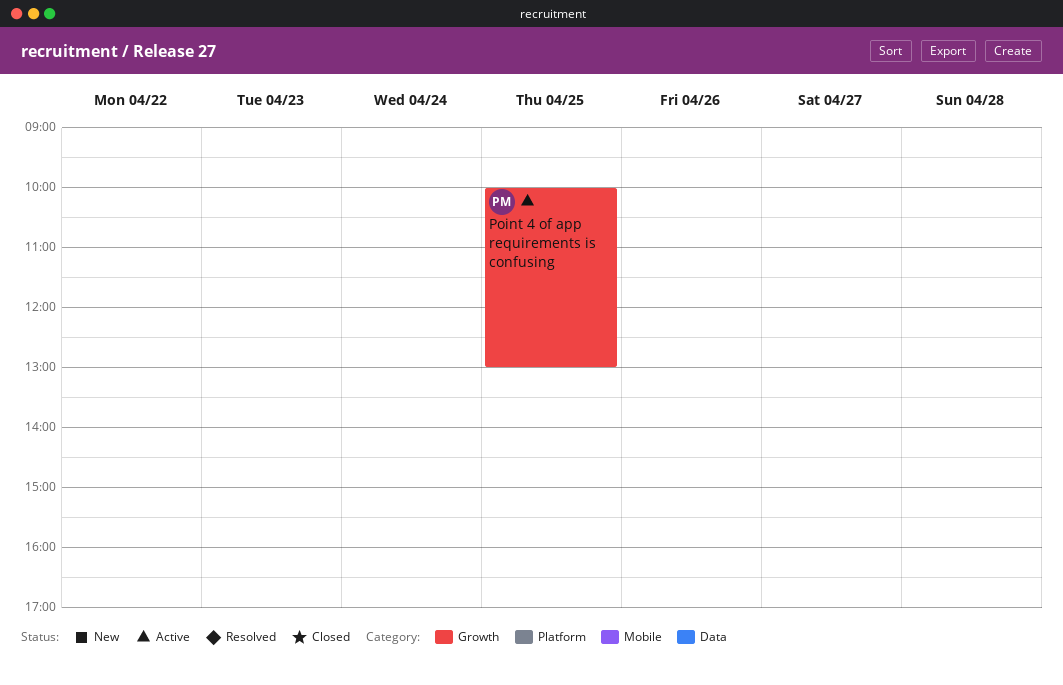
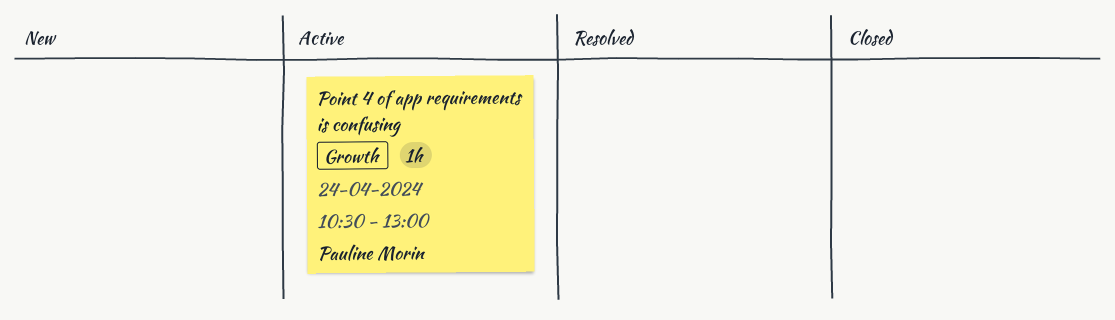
Point 4 of app requirements is confusing, day: Apr 25 -> Apr 24
Point 4 of app requirements is confusing, begins: 10:00 -> 10:30

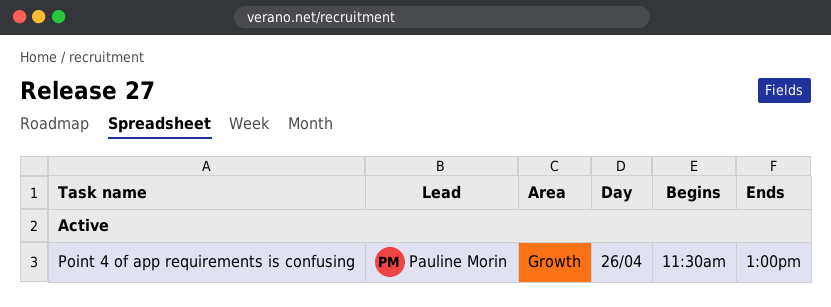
Point 4 of app requirements is confusing, day: Apr 24 -> Apr 26
Point 4 of app requirements is confusing, begins: 10:30 -> 11:30

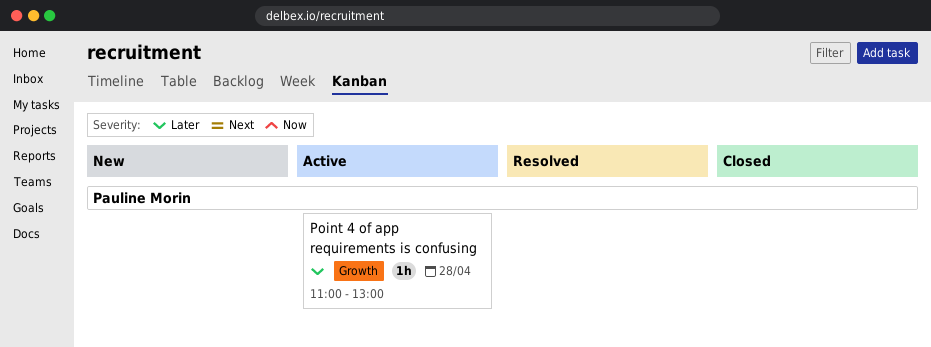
Point 4 of app requirements is confusing, day: Apr 26 -> Apr 28
Point 4 of app requirements is confusing, begins: 11:30 -> 11:00

